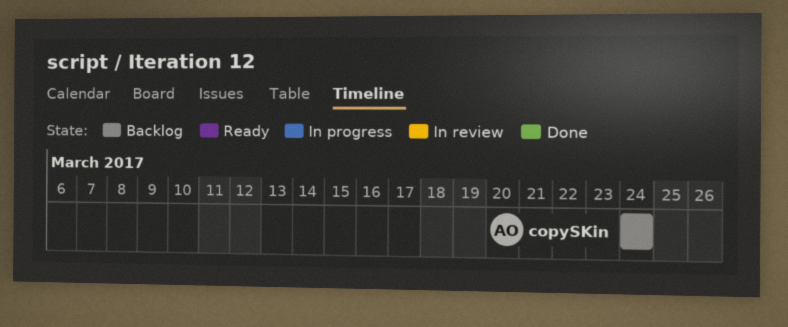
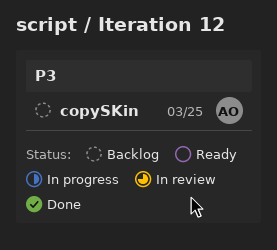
copySKin, due: Mar 24 -> Mar 25

